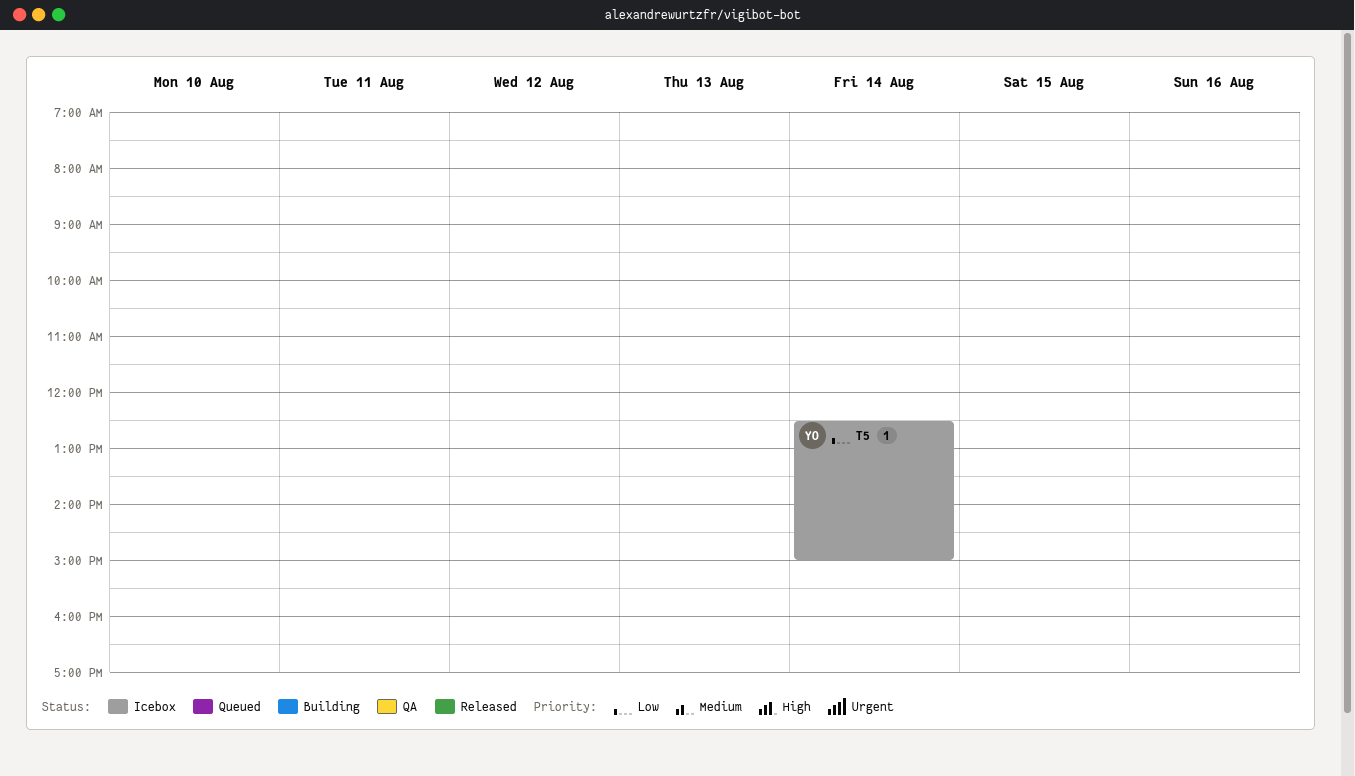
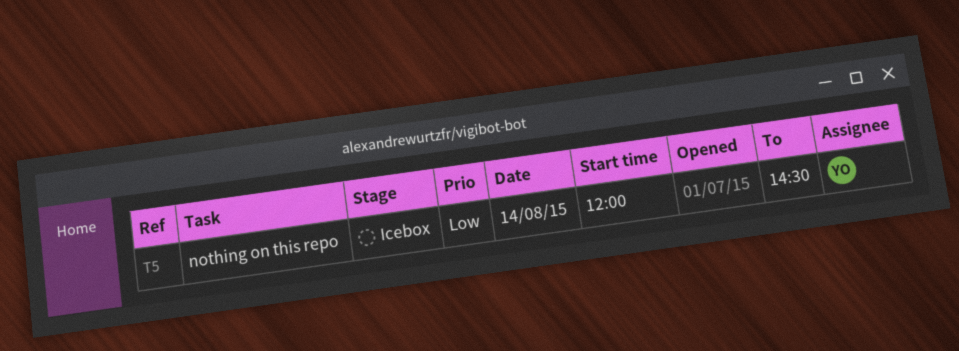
T5, begins: 12:30 -> 12:00
T5, ends: 15:00 -> 14:30

